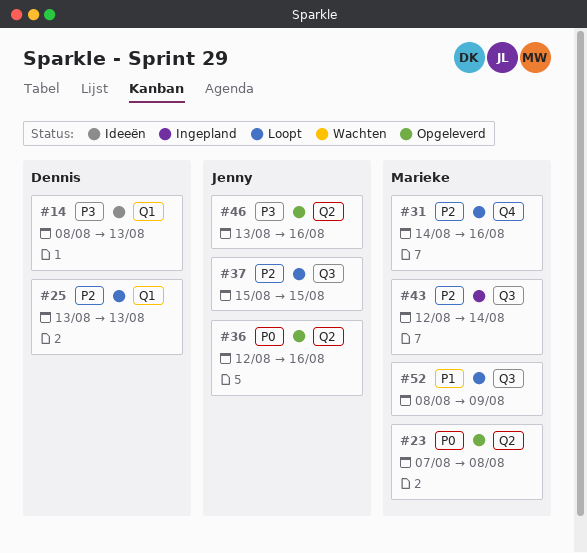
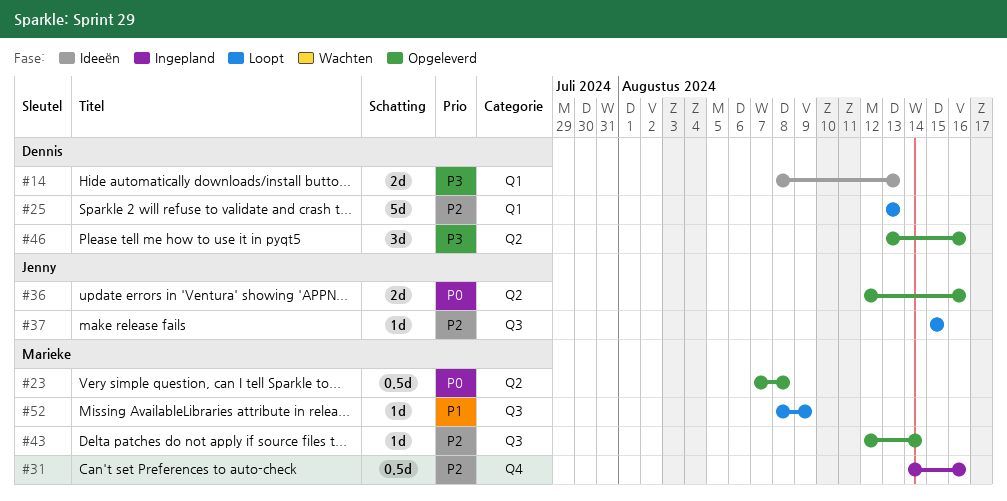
#31, status: Loopt -> Ingepland
#43, status: Ingepland -> Opgeleverd
#46, owner: Jenny -> Dennis

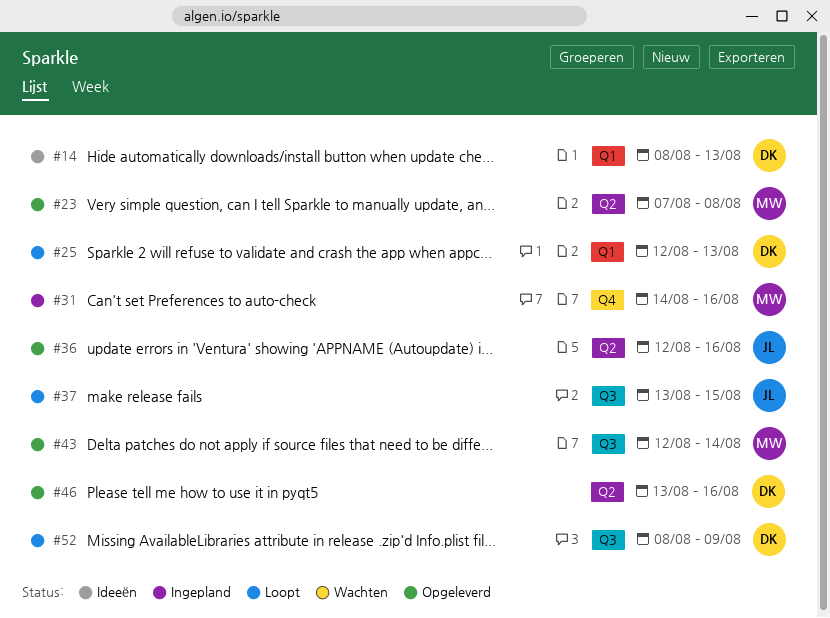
#25, start: Aug 13 -> Aug 12
#37, start: Aug 15 -> Aug 13
#52, owner: Marieke -> Dennis

